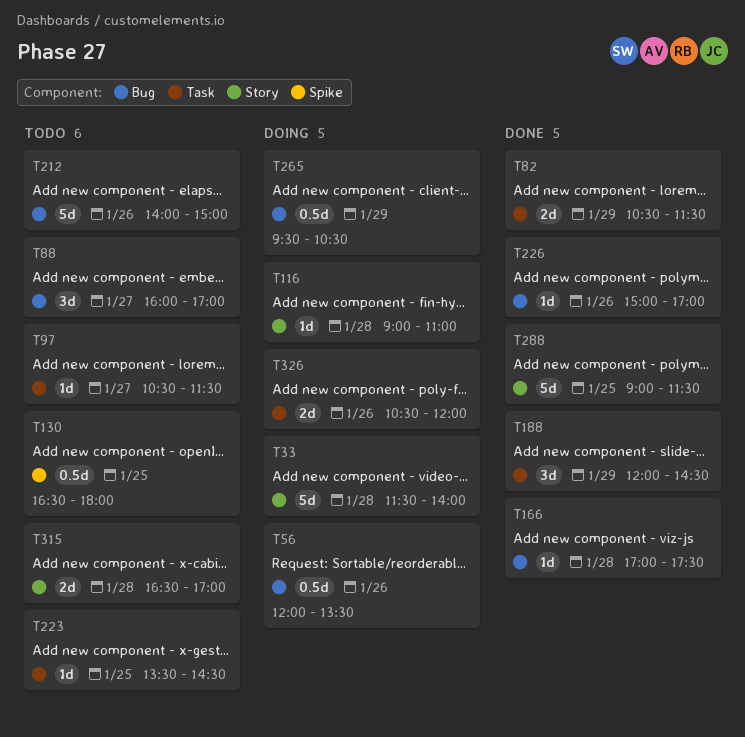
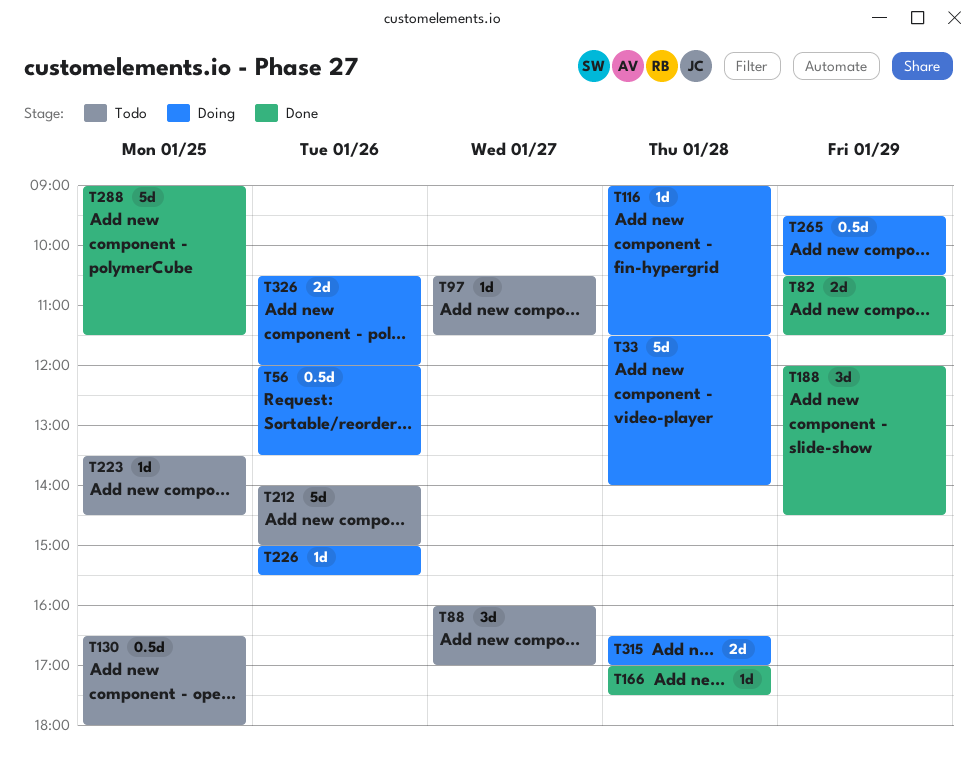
T116, ends: 11:00 -> 11:30
T226, status: Done -> Doing
T226, ends: 17:00 -> 15:30
T315, status: Todo -> Doing

